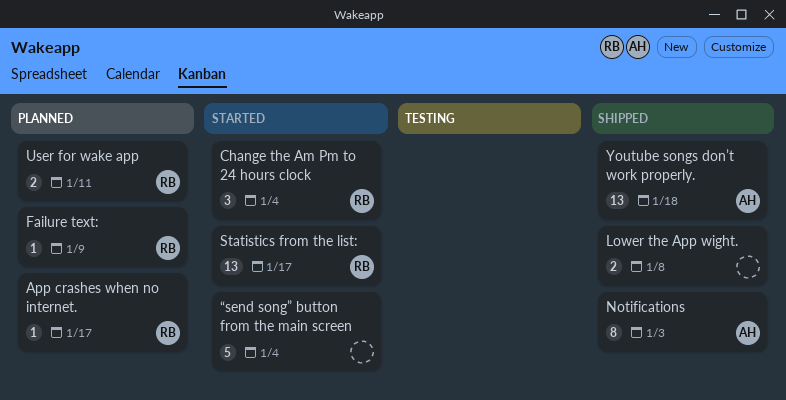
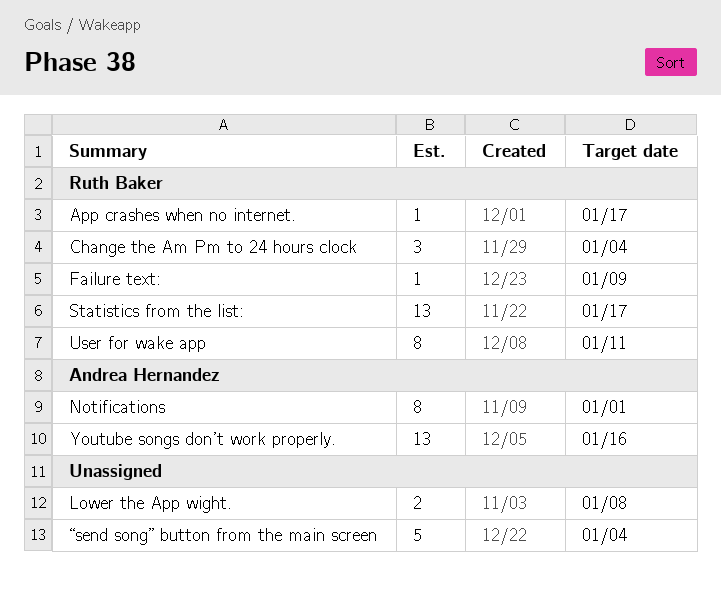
Notifications, due: Jan 3 -> Jan 1
User for wake app, estimate: 2 -> 8
Youtube songs don’t work properly., due: Jan 18 -> Jan 16

